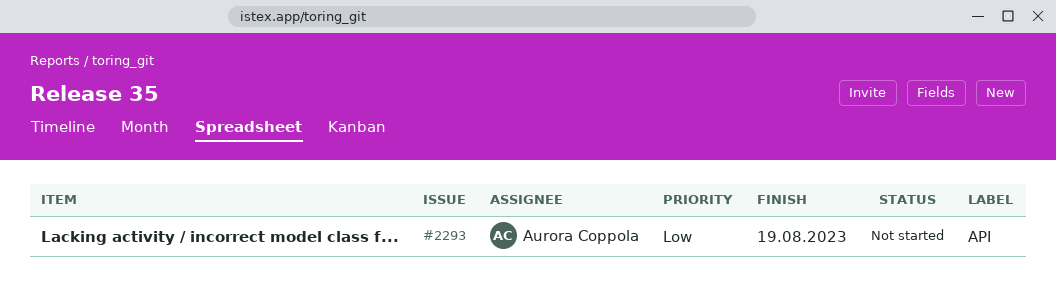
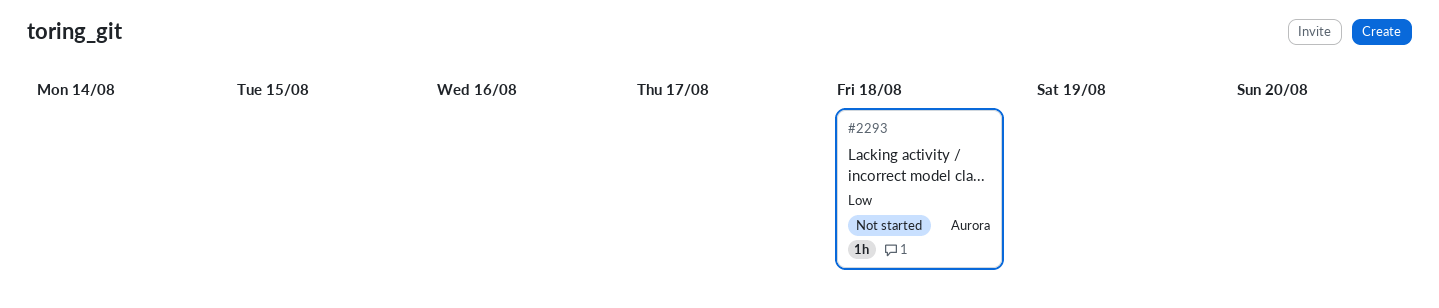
#2293, due: Aug 19 -> Aug 18

